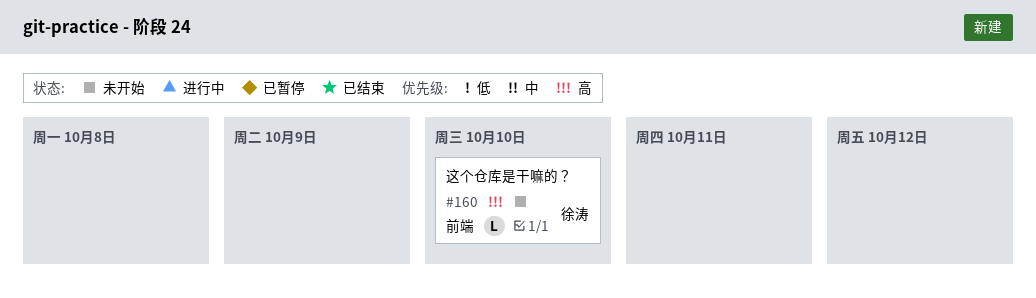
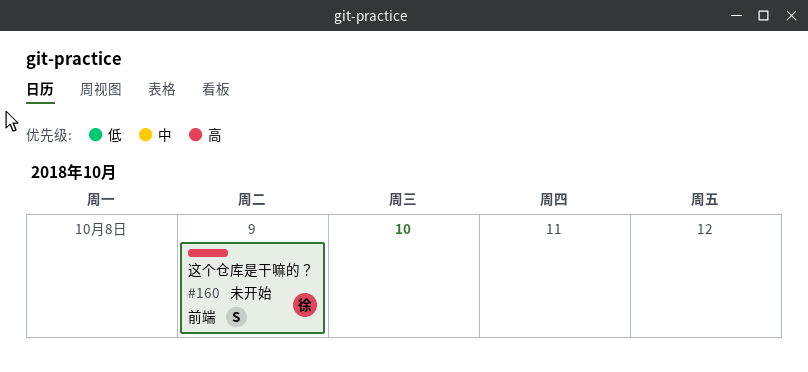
#160, estimate: L -> S
#160, due: Oct 10 -> Oct 9

